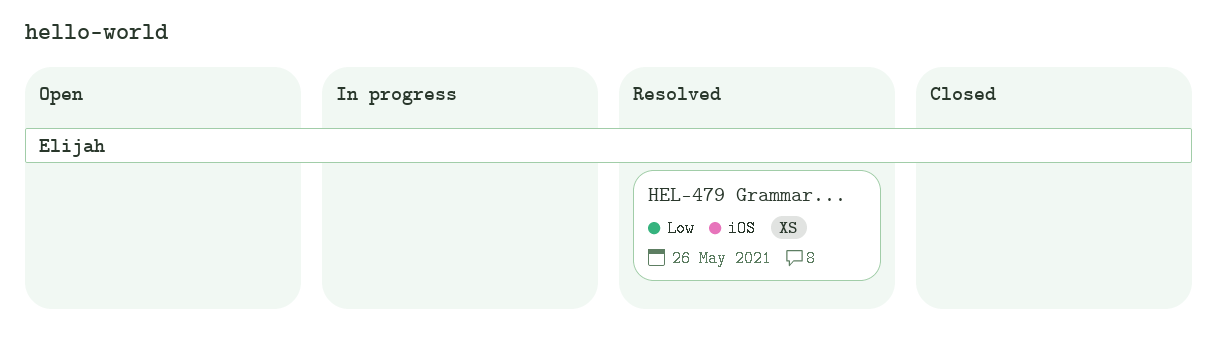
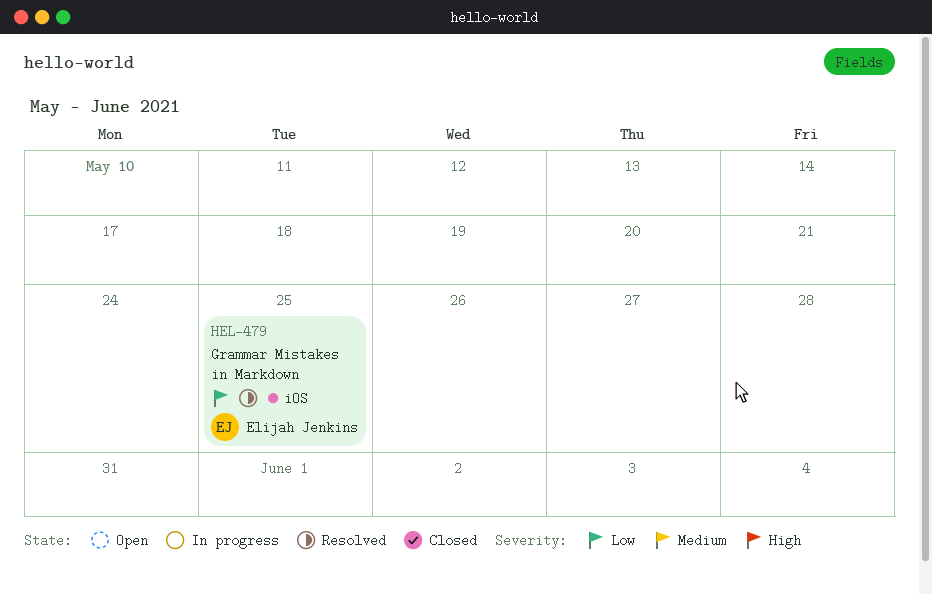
HEL-479, due: May 26 -> May 25

